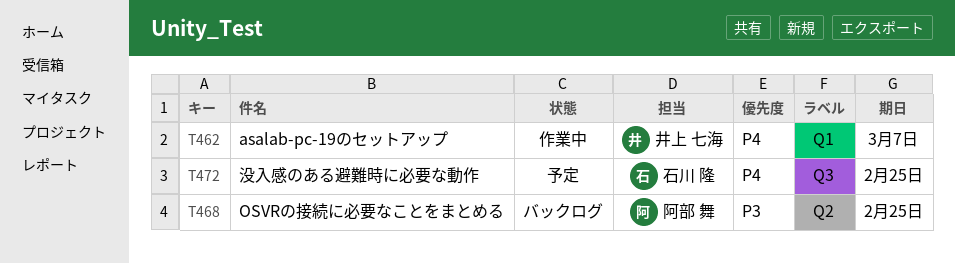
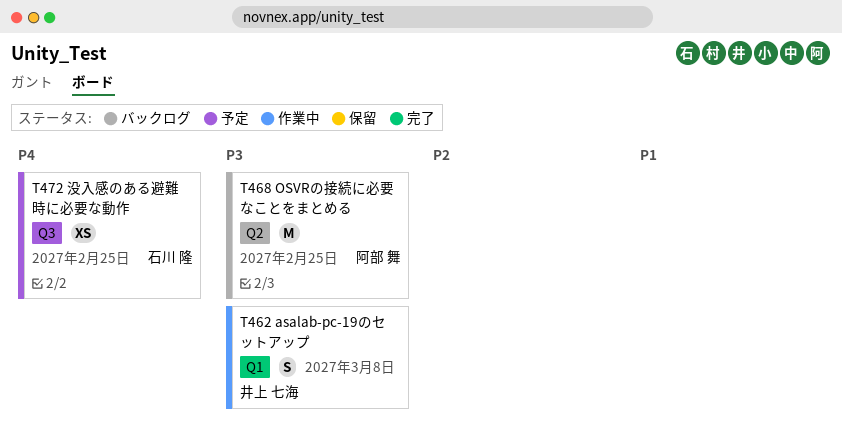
T462, priority: P4 -> P3
T462, due: Mar 7 -> Mar 8

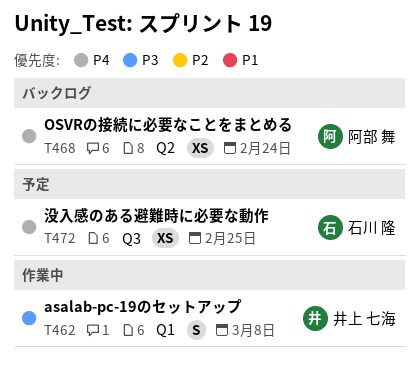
T468, priority: P3 -> P4
T468, estimate: M -> XS
T468, due: Feb 25 -> Feb 24

